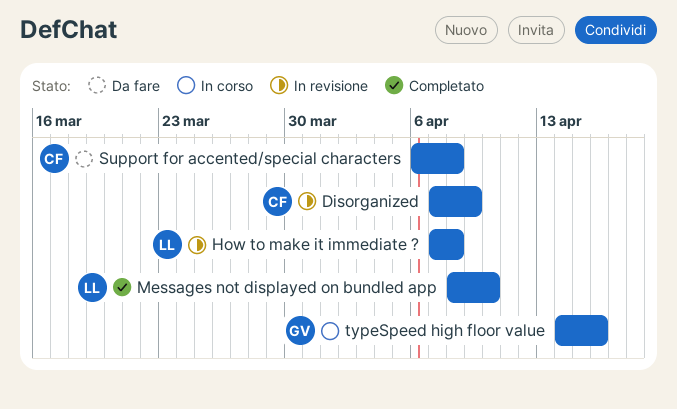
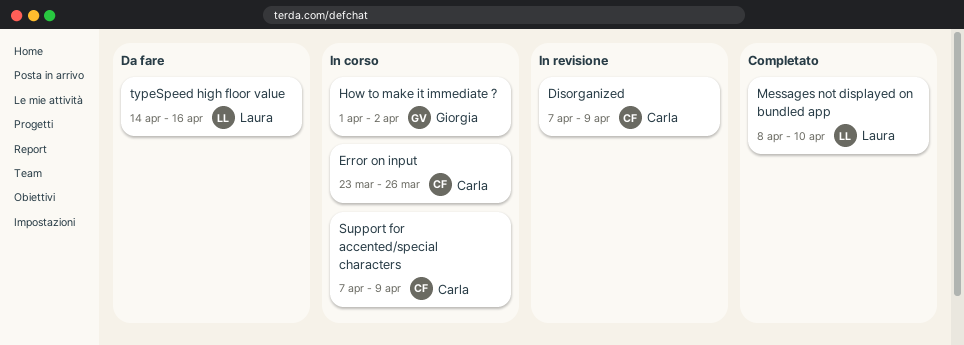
Error on input: none -> present
How to make it immediate ?, status: In revisione -> In corso
How to make it immediate ?, owner: Laura -> Giorgia
How to make it immediate ?, start: Apr 7 -> Apr 1
How to make it immediate ?, due: Apr 8 -> Apr 2
Support for accented/special characters, status: Da fare -> In corso
Support for accented/special characters, start: Apr 6 -> Apr 7
Support for accented/special characters, due: Apr 8 -> Apr 9
typeSpeed high floor value, status: In corso -> Da fare
typeSpeed high floor value, owner: Giorgia -> Laura

